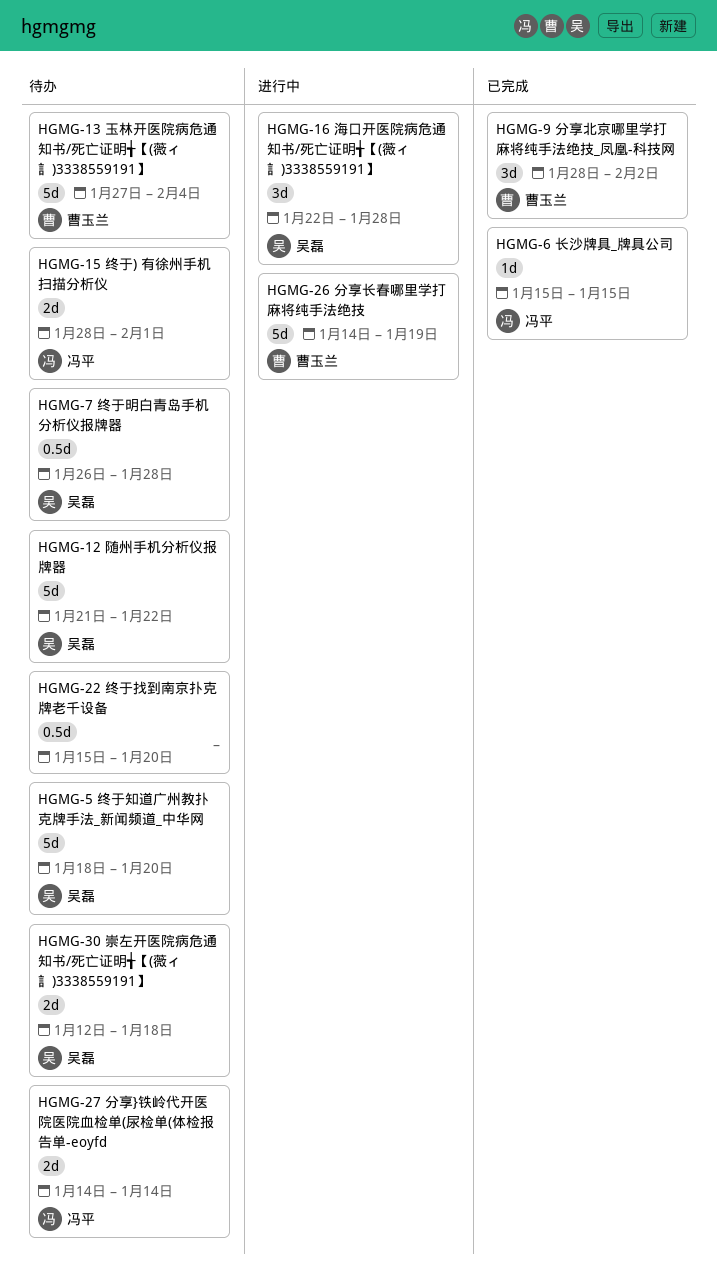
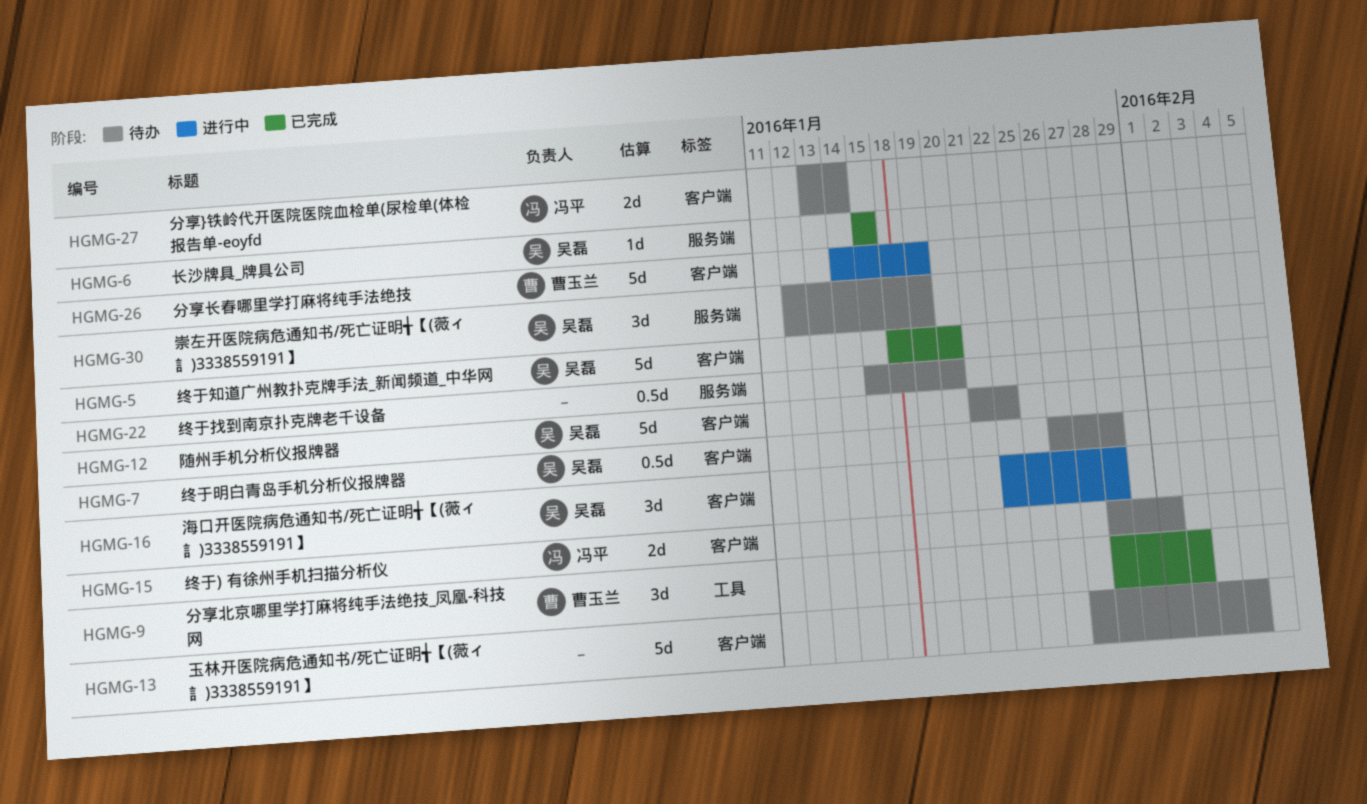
HGMG-5, status: 待办 -> 已完成
HGMG-6, owner: 冯平 -> 吴磊
HGMG-13, owner: 曹玉兰 -> none
HGMG-27, start: Jan 14 -> Jan 13
HGMG-30, estimate: 2d -> 3d
HGMG-30, due: Jan 18 -> Jan 19

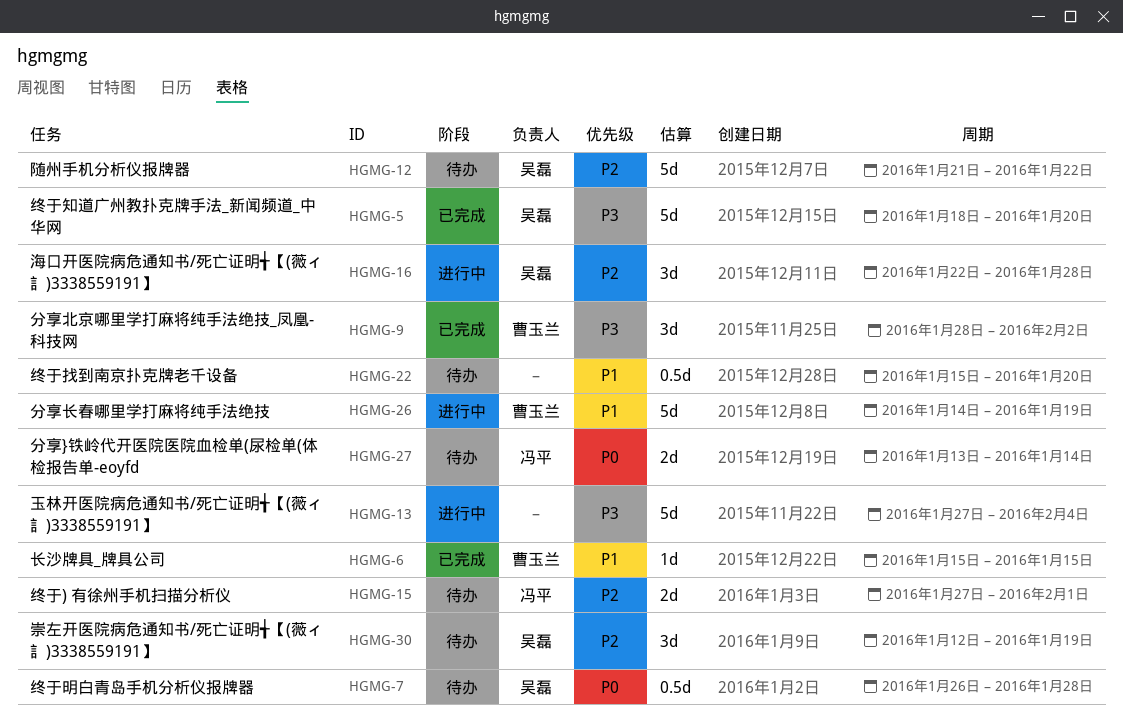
HGMG-6, owner: 吴磊 -> 曹玉兰
HGMG-13, status: 待办 -> 进行中
HGMG-15, start: Jan 28 -> Jan 27

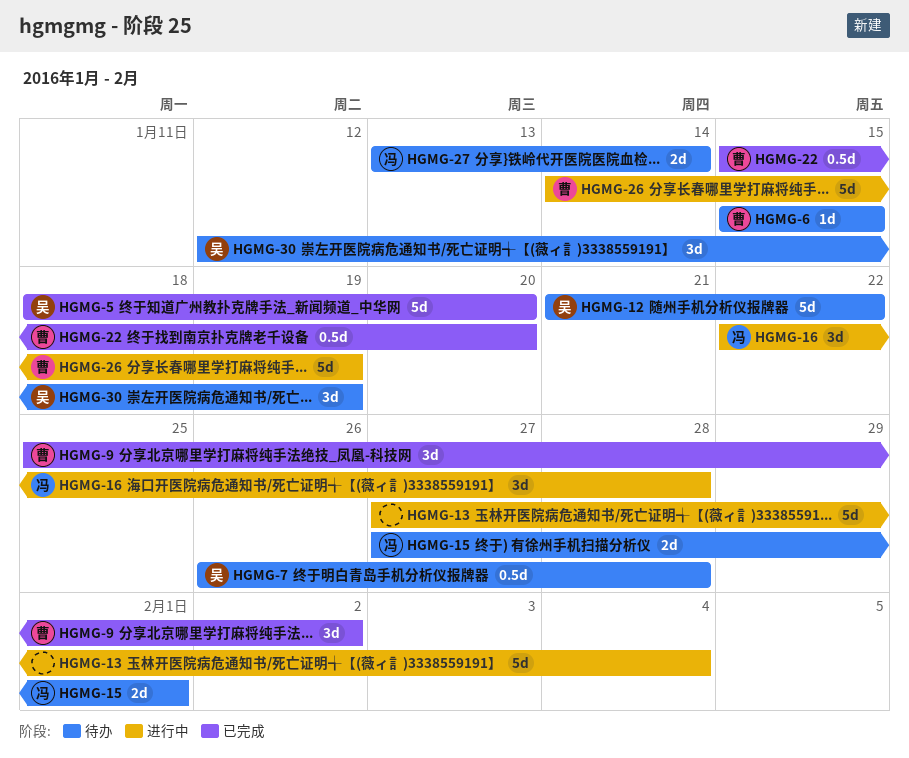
HGMG-6, status: 已完成 -> 待办
HGMG-9, start: Jan 28 -> Jan 25
HGMG-16, owner: 吴磊 -> 冯平
HGMG-22, status: 待办 -> 已完成
HGMG-22, owner: none -> 曹玉兰

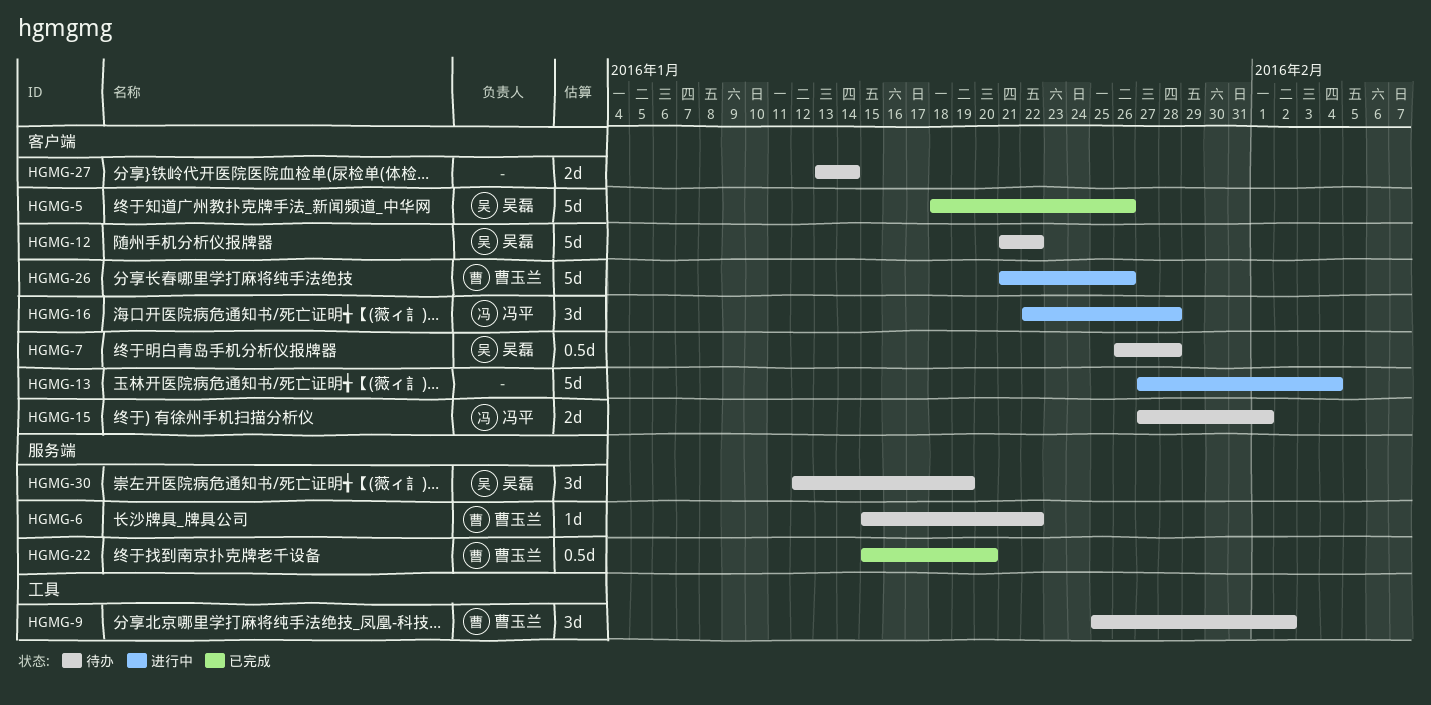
HGMG-5, due: Jan 20 -> Jan 26
HGMG-6, due: Jan 15 -> Jan 22
HGMG-9, status: 已完成 -> 待办
HGMG-26, start: Jan 14 -> Jan 21
HGMG-26, due: Jan 19 -> Jan 26
HGMG-27, owner: 冯平 -> none

